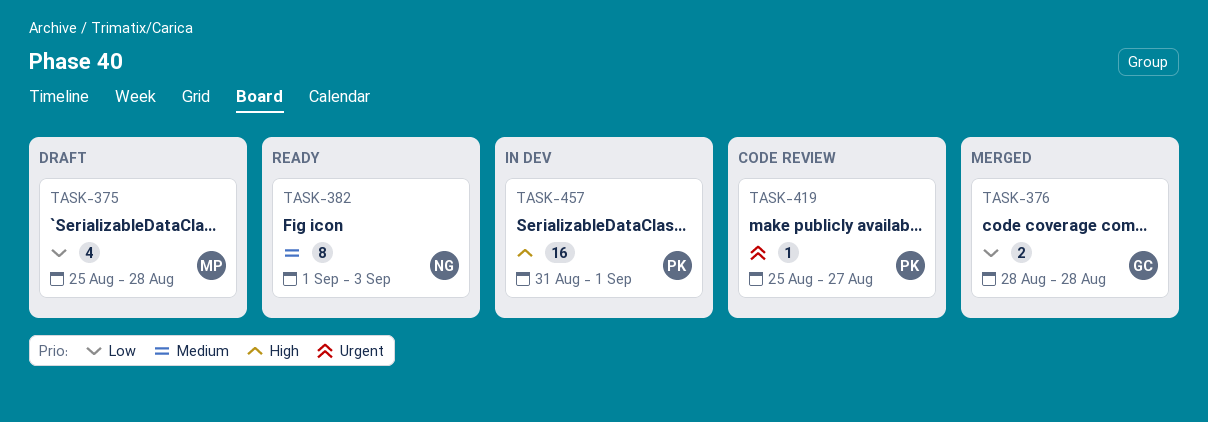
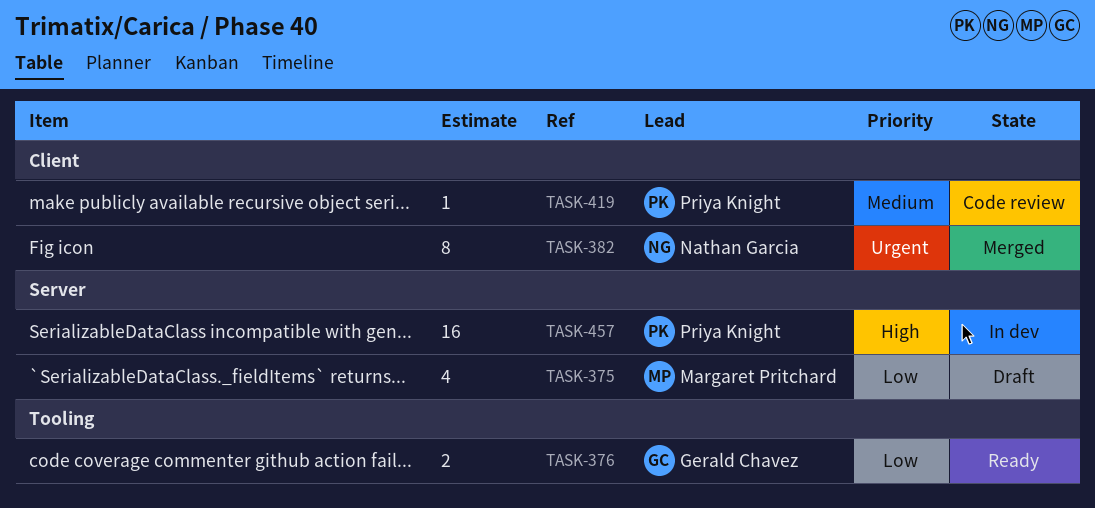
TASK-376, status: Merged -> Ready
TASK-382, status: Ready -> Merged
TASK-382, priority: Medium -> Urgent
TASK-419, priority: Urgent -> Medium

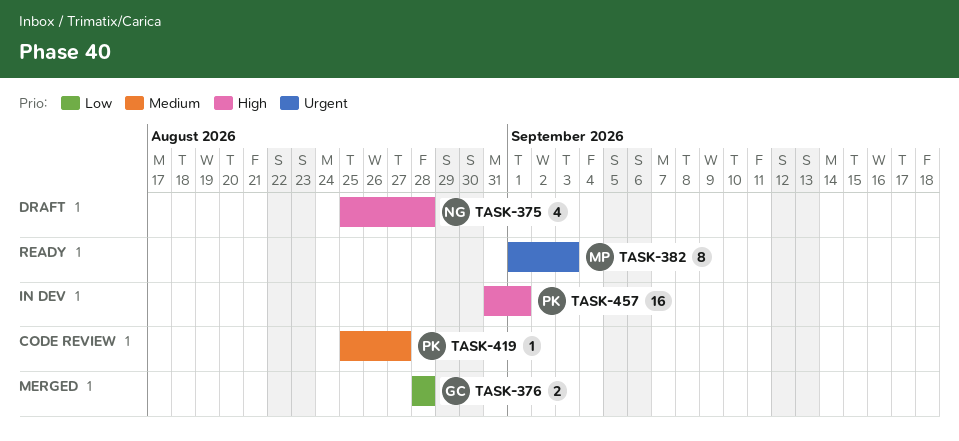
TASK-375, owner: Margaret Pritchard -> Nathan Garcia
TASK-375, priority: Low -> High
TASK-376, status: Ready -> Merged
TASK-382, status: Merged -> Ready
TASK-382, owner: Nathan Garcia -> Margaret Pritchard

